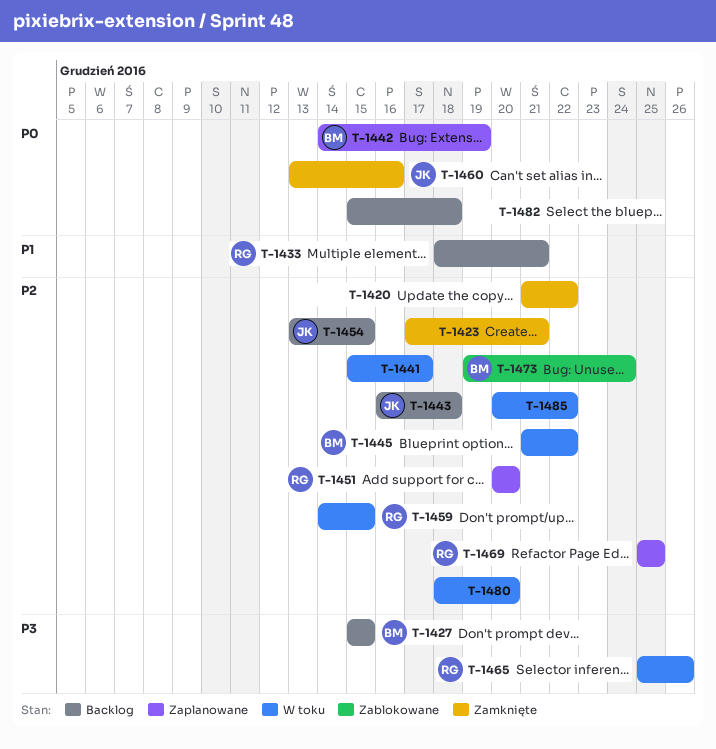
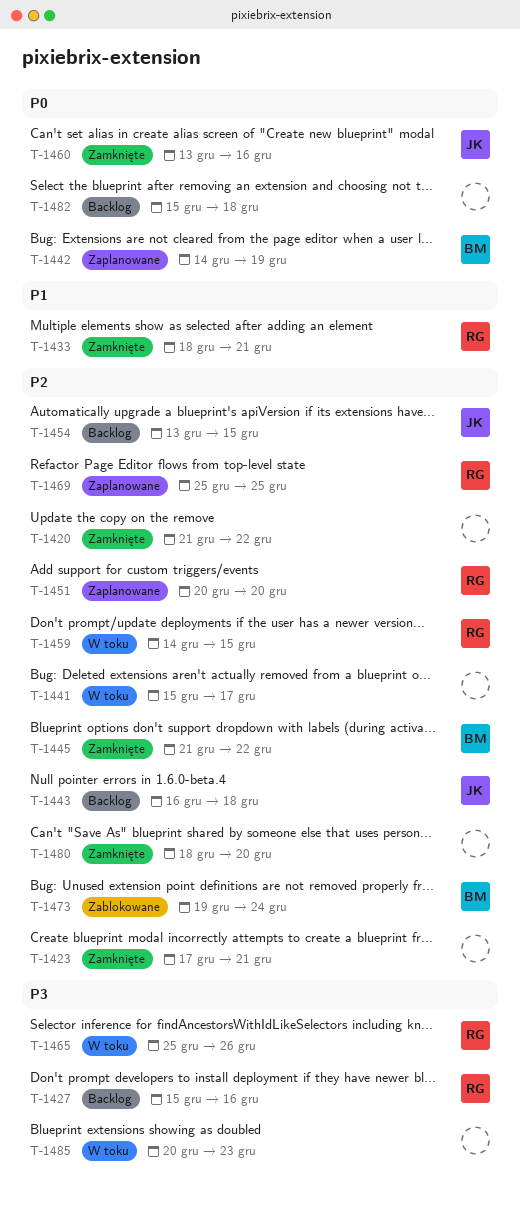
T-1427, owner: BM -> RG
T-1427, due: Dec 15 -> Dec 16
T-1433, status: Backlog -> Zamknięte
T-1445, status: W toku -> Zamknięte
T-1480, status: W toku -> Zamknięte
T-1485, priority: P2 -> P3
T-1485, due: Dec 22 -> Dec 23

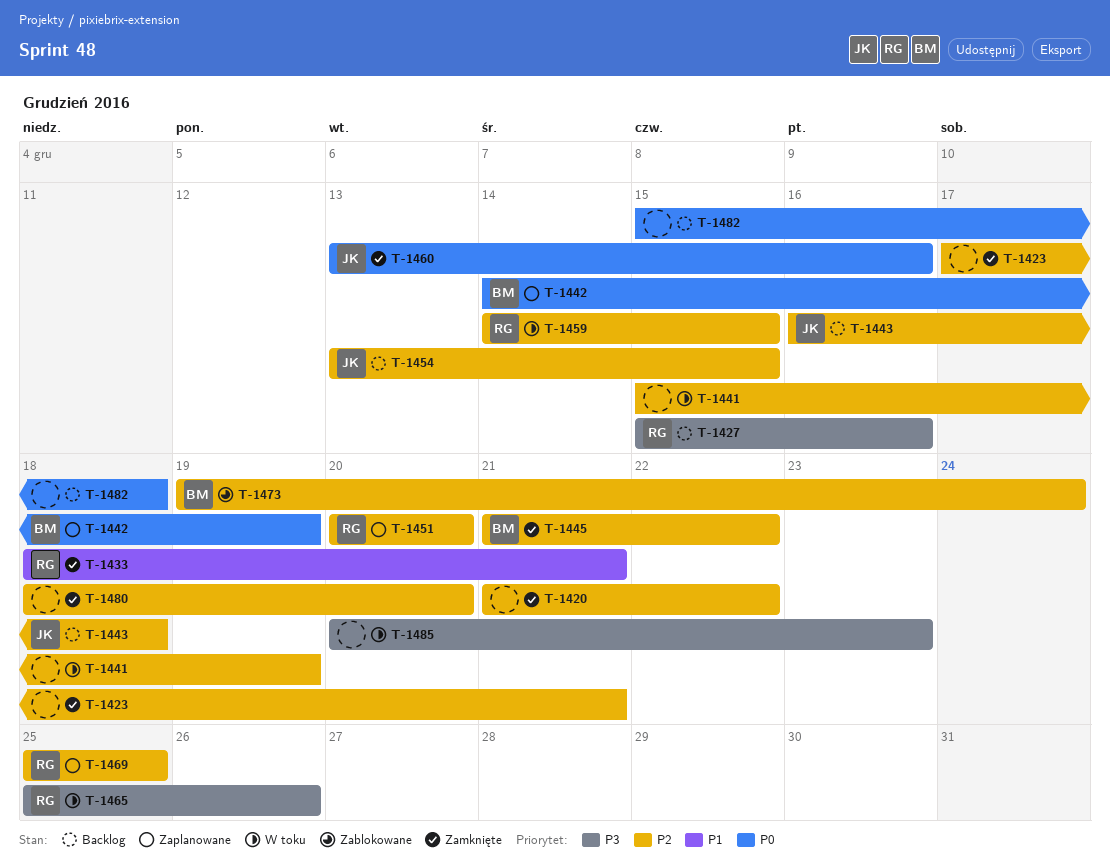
T-1441, due: Dec 17 -> Dec 19

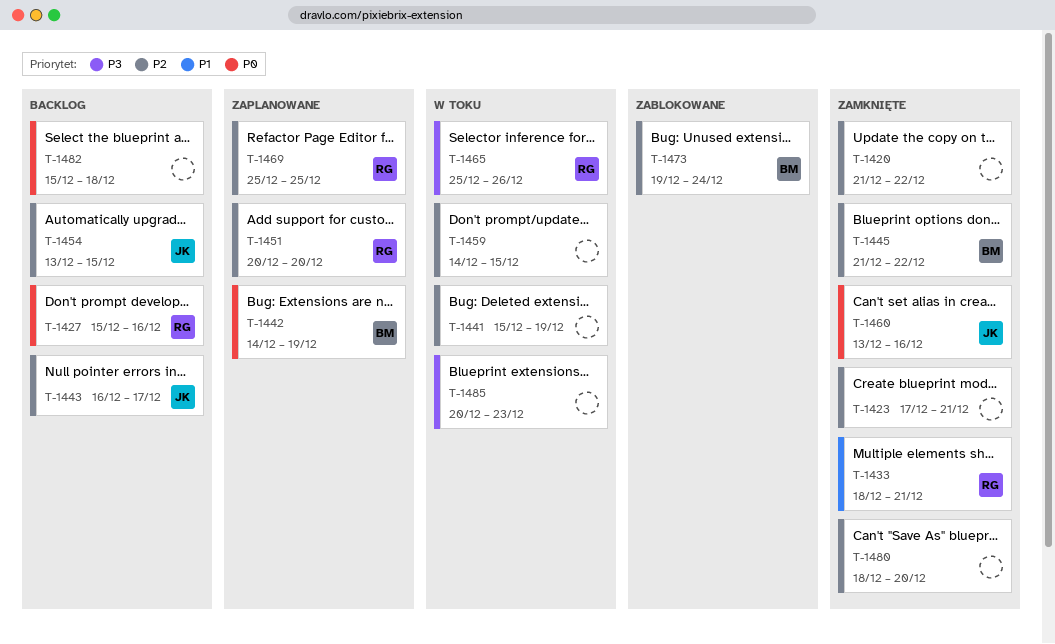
T-1427, priority: P3 -> P0
T-1443, due: Dec 18 -> Dec 17
T-1459, owner: RG -> none

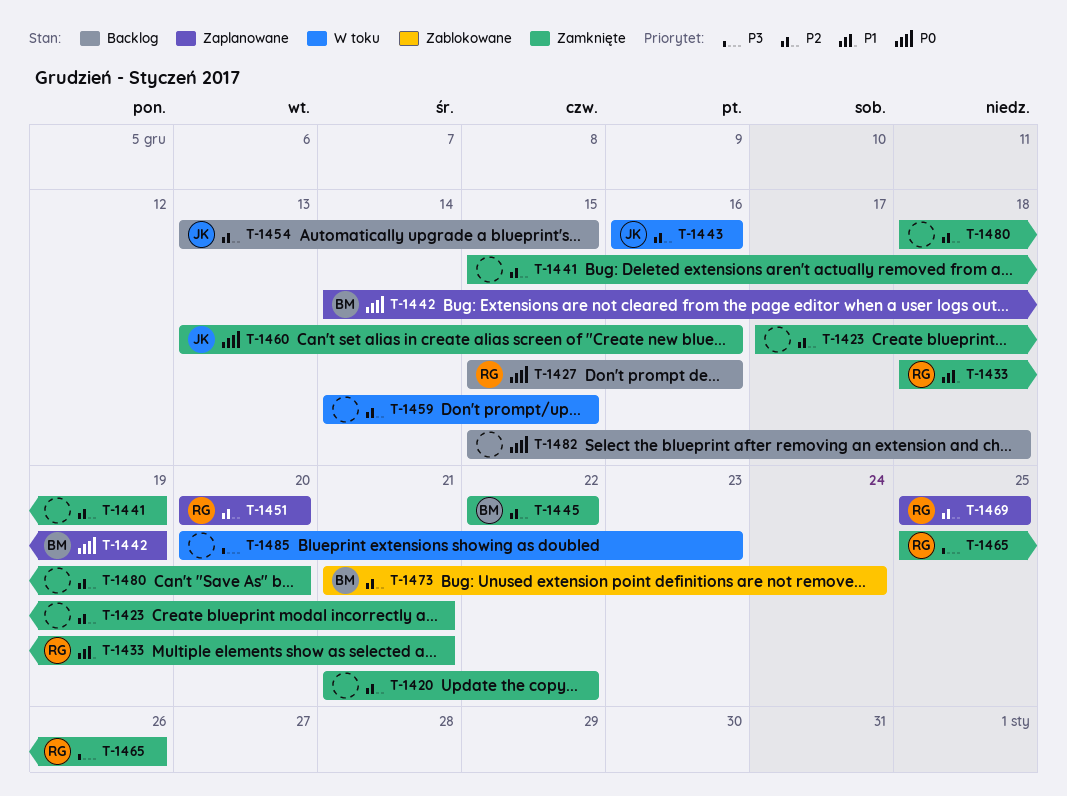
T-1441, status: W toku -> Zamknięte
T-1443, status: Backlog -> W toku
T-1443, due: Dec 17 -> Dec 16
T-1445, start: Dec 21 -> Dec 22
T-1465, status: W toku -> Zamknięte
T-1473, start: Dec 19 -> Dec 21

